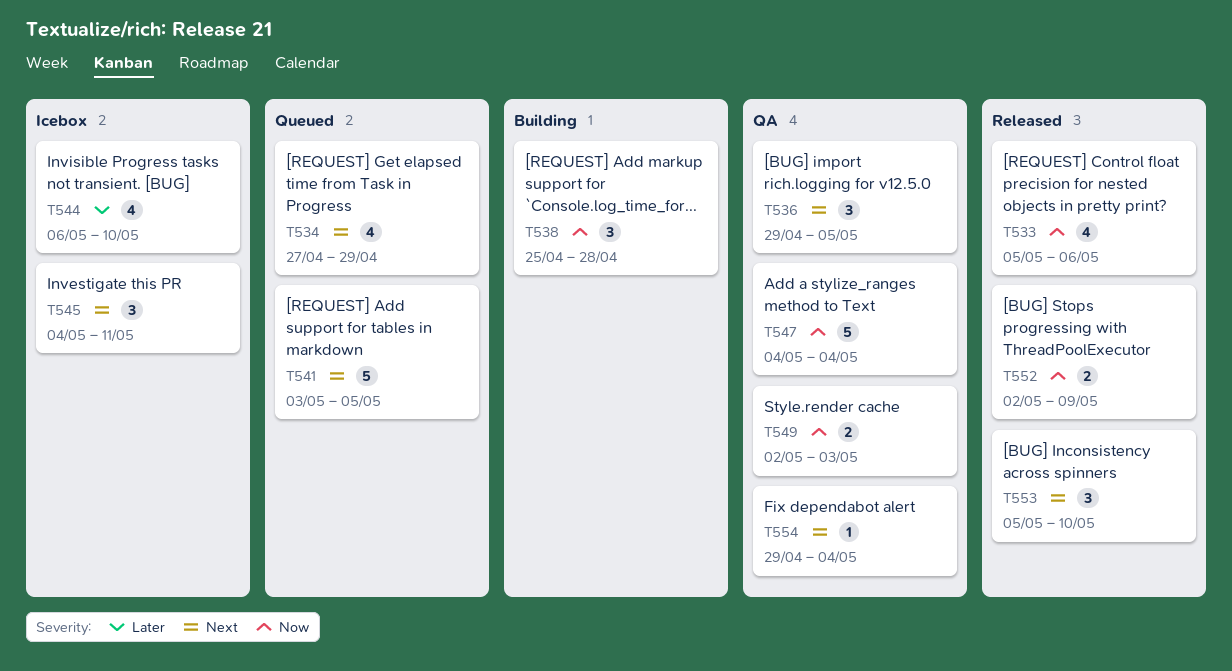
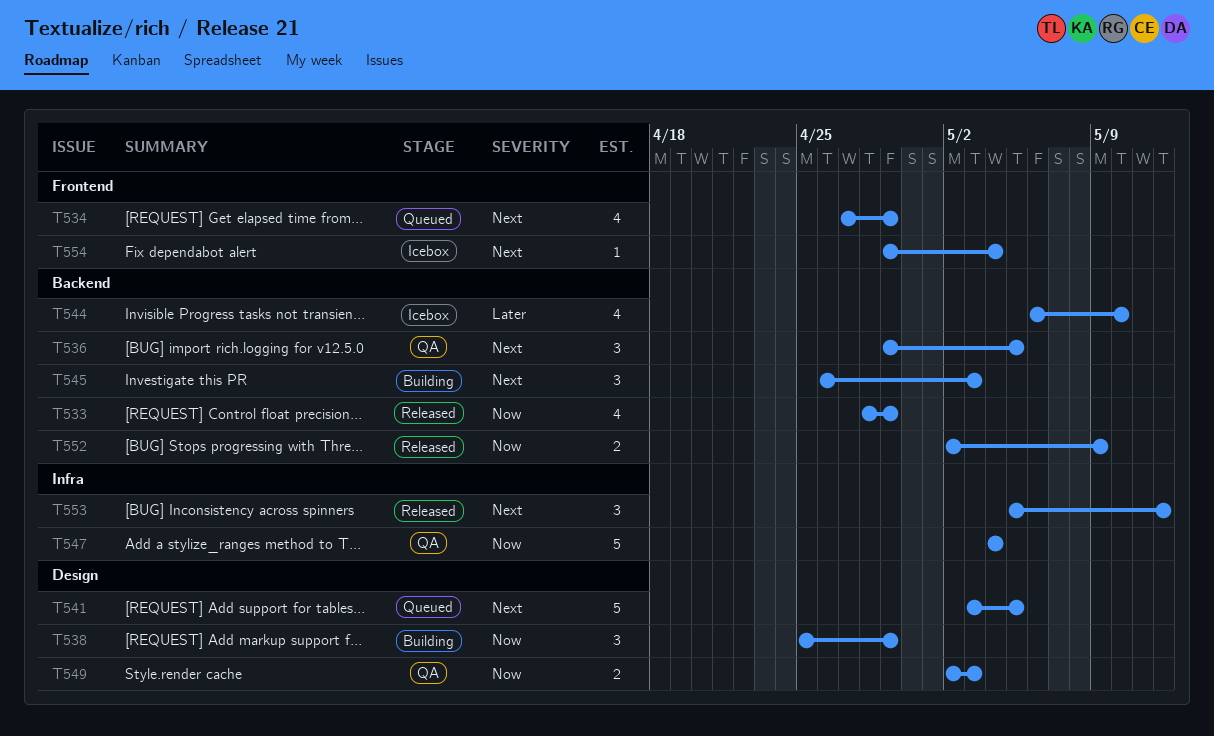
T533, start: May 5 -> Apr 28
T533, due: May 6 -> Apr 29
T538, due: Apr 28 -> Apr 29
T545, status: Icebox -> Building
T545, start: May 4 -> Apr 26
T545, due: May 11 -> May 3
T553, due: May 10 -> May 12
T554, status: QA -> Icebox

